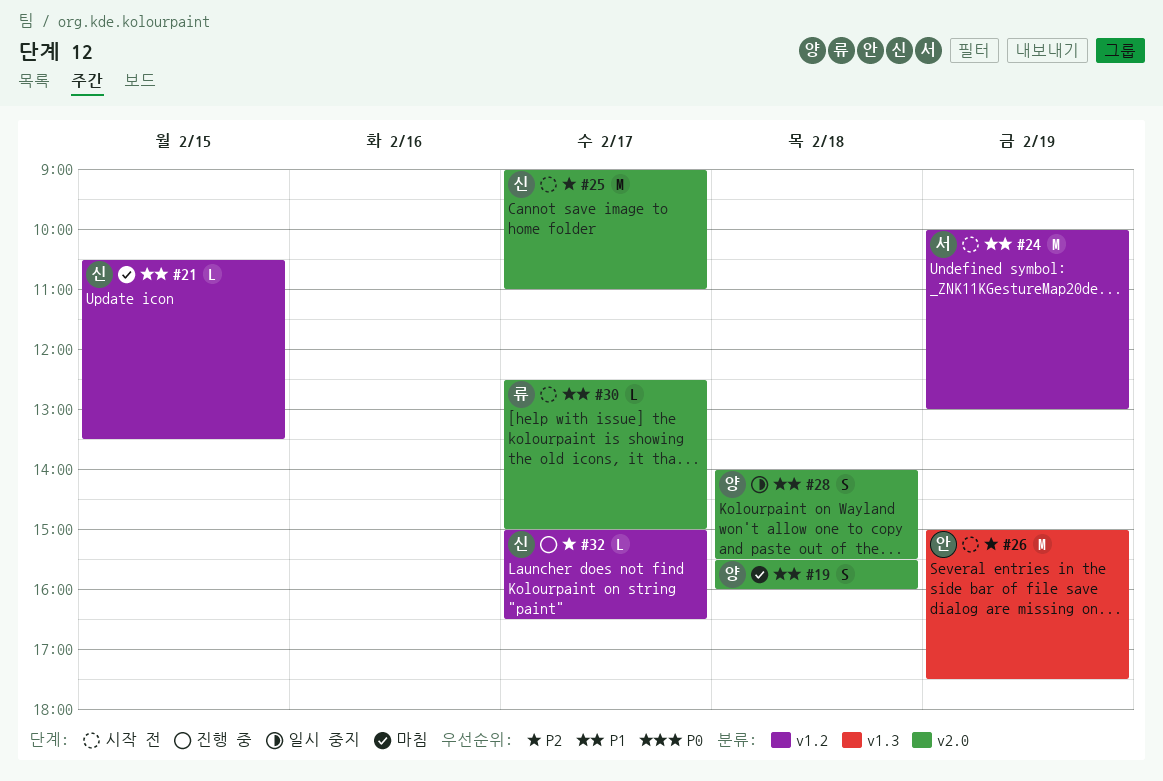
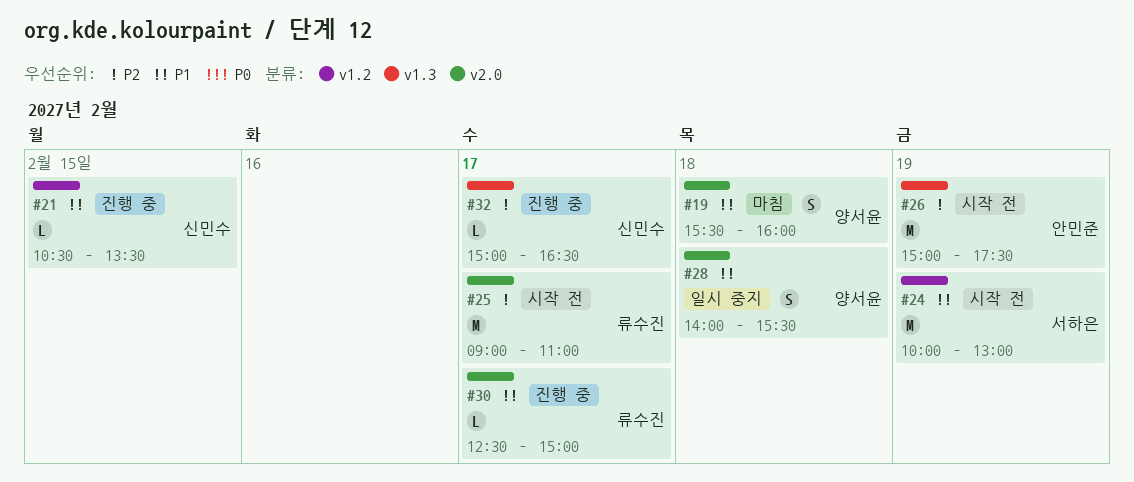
#21, status: 마침 -> 진행 중
#25, owner: 신민수 -> 류수진
#30, status: 시작 전 -> 진행 중
#32, label: v1.2 -> v1.3

